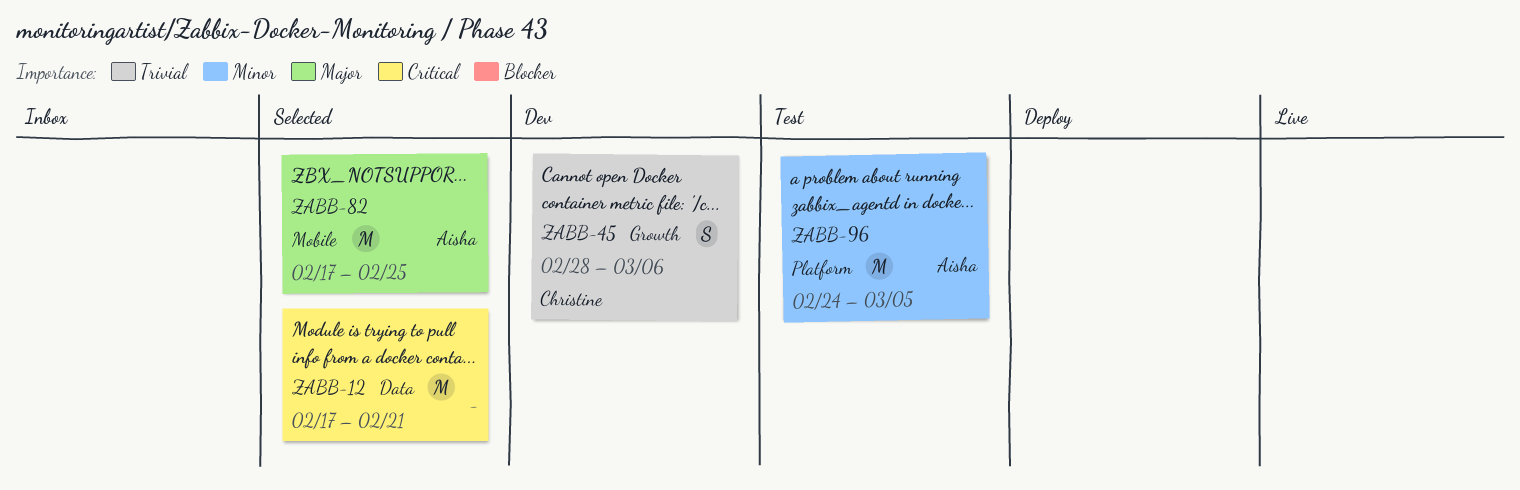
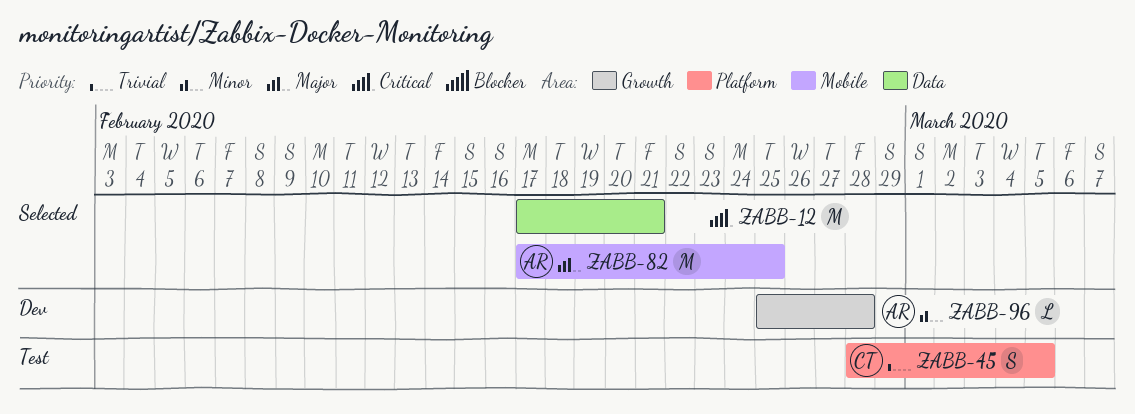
ZABB-45, status: Dev -> Test
ZABB-45, label: Growth -> Platform
ZABB-45, due: Mar 6 -> Mar 5
ZABB-96, status: Test -> Dev
ZABB-96, label: Platform -> Growth
ZABB-96, estimate: M -> L
ZABB-96, start: Feb 24 -> Feb 25
ZABB-96, due: Mar 5 -> Feb 28

